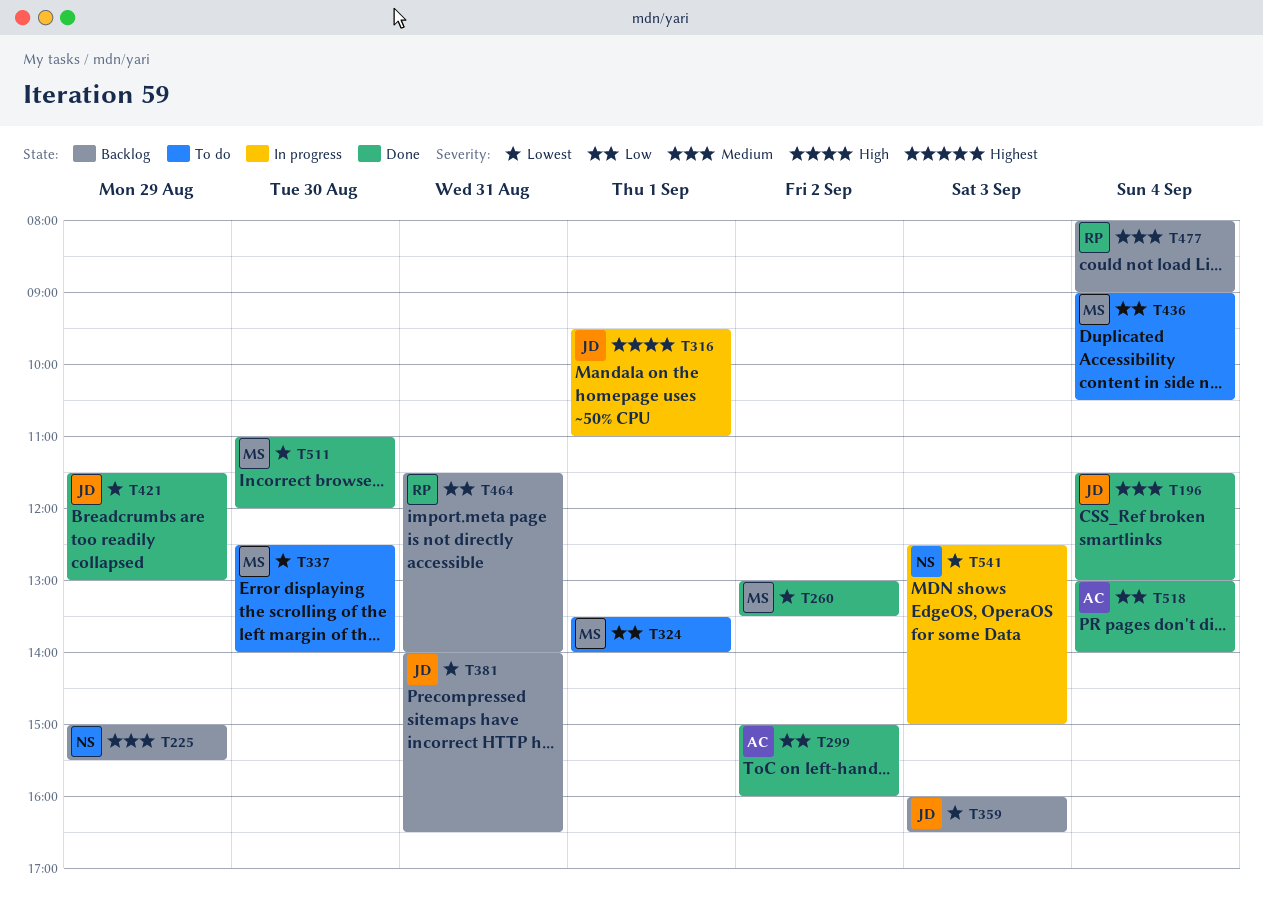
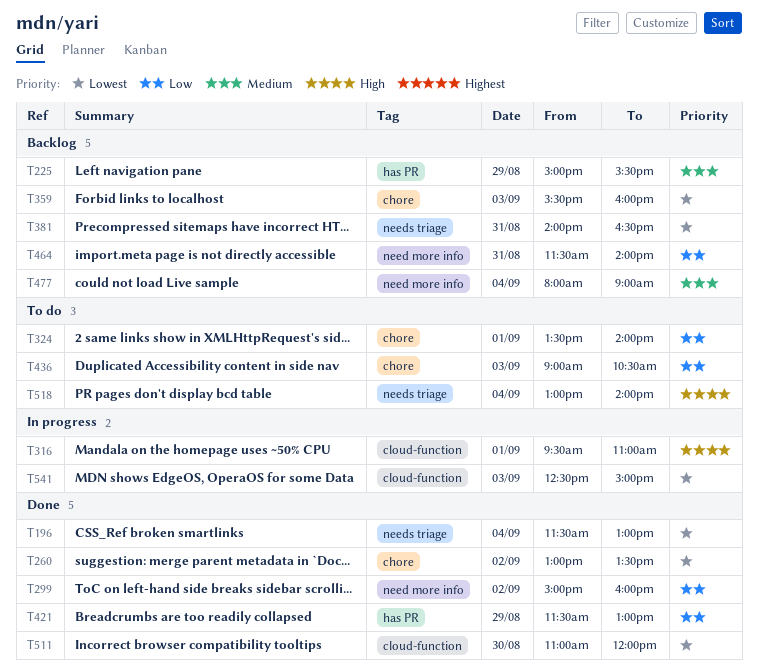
T196, priority: Medium -> Lowest
T337: present -> none
T359, begins: 16:00 -> 15:30
T359, ends: 16:30 -> 16:00
T421, priority: Lowest -> Low
T436, day: Sep 4 -> Sep 3
T518, status: Done -> To do
T518, priority: Low -> High

